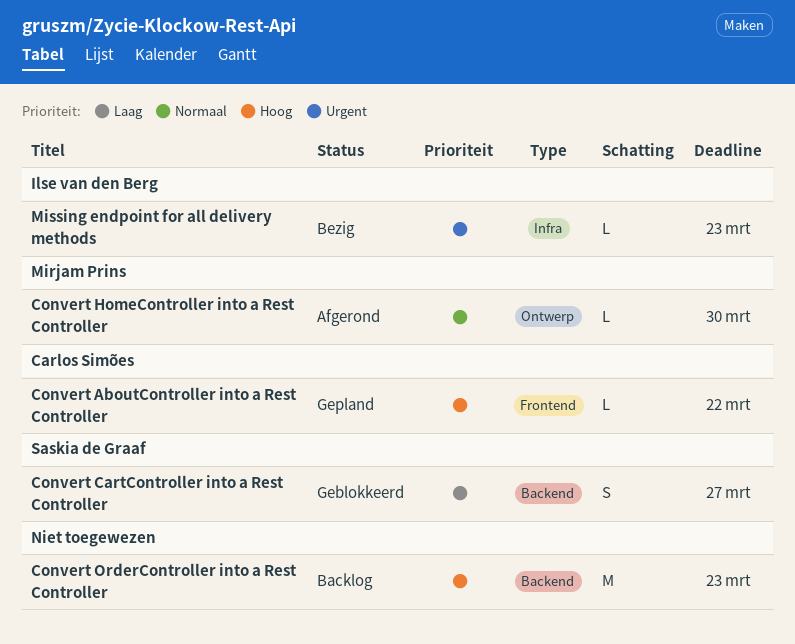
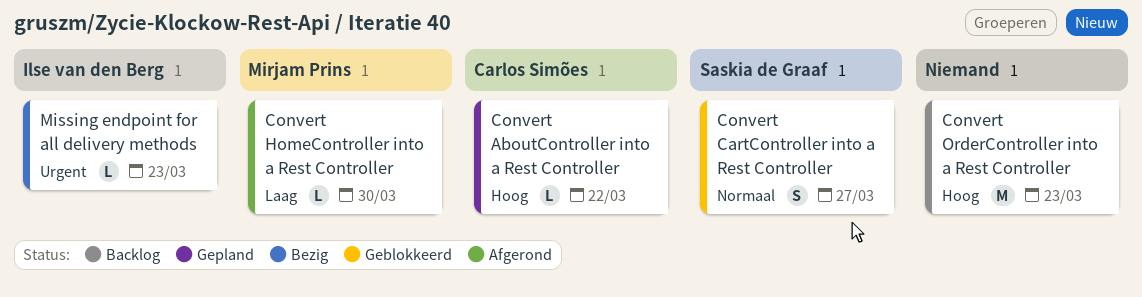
Convert CartController into a Rest Controller, priority: Laag -> Normaal
Convert HomeController into a Rest Controller, priority: Normaal -> Laag

